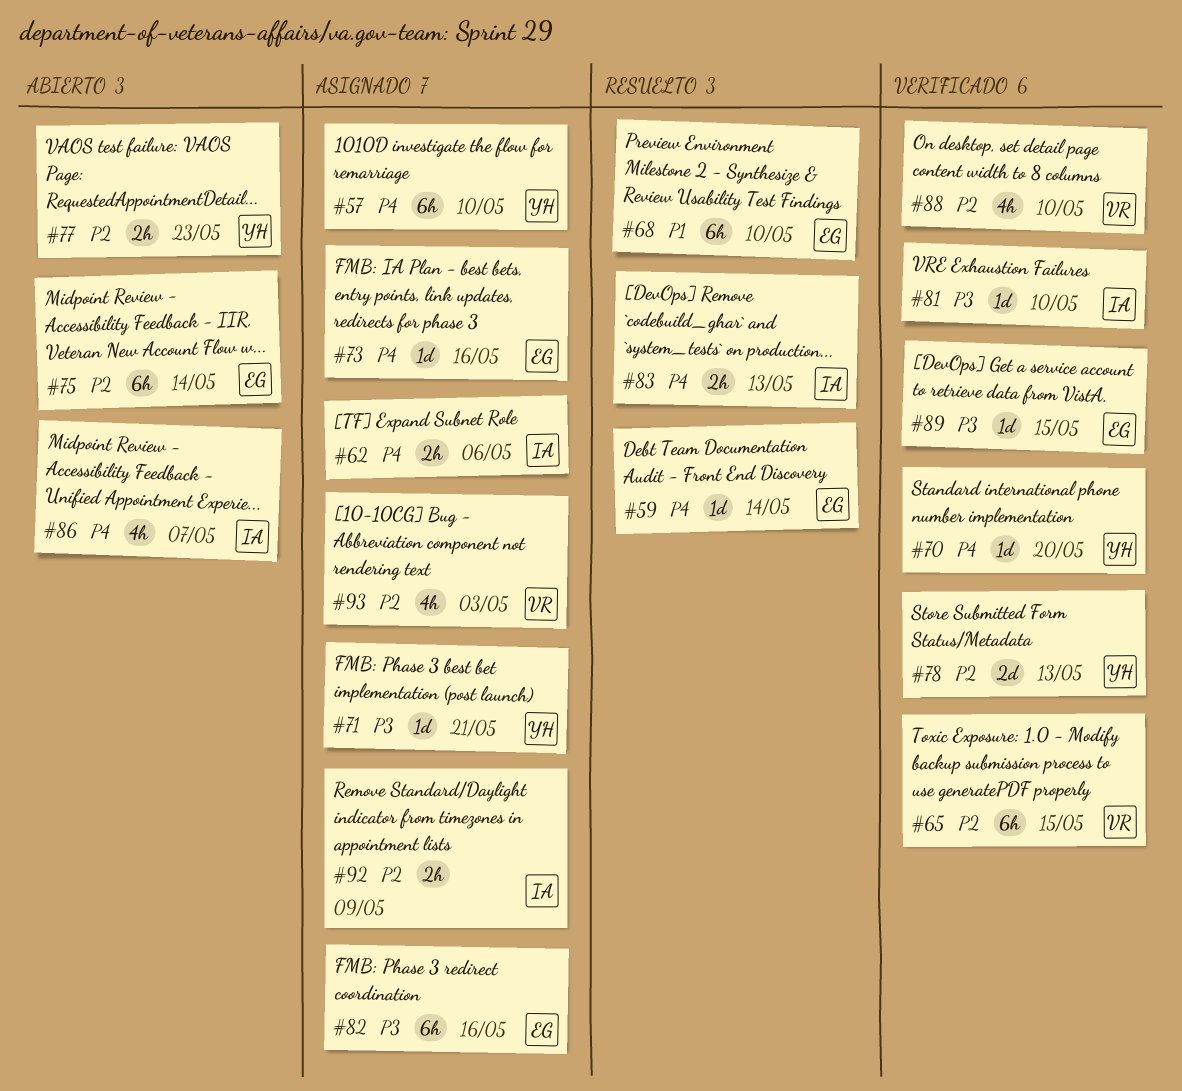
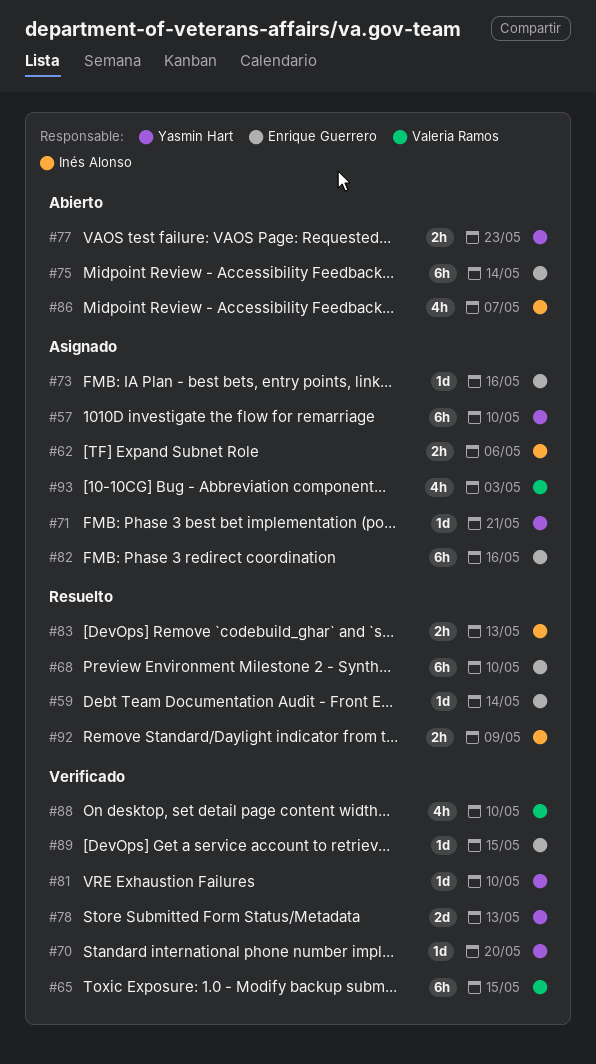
#81, owner: Inés Alonso -> Yasmin Hart
#92, status: Asignado -> Resuelto

